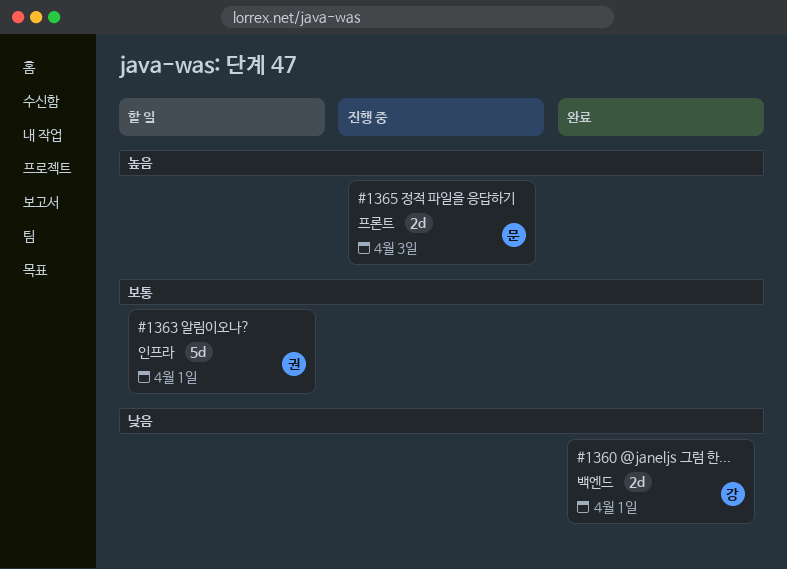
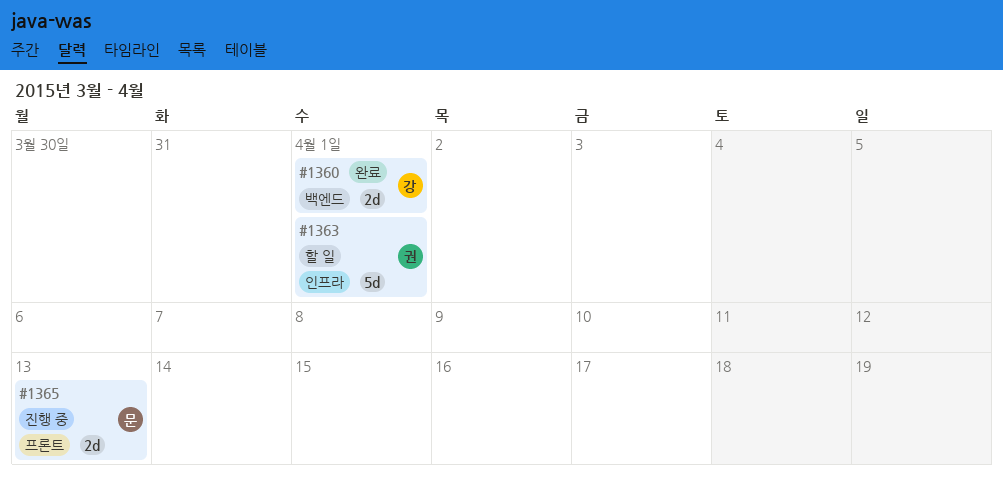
#1365, due: Apr 3 -> Apr 13

